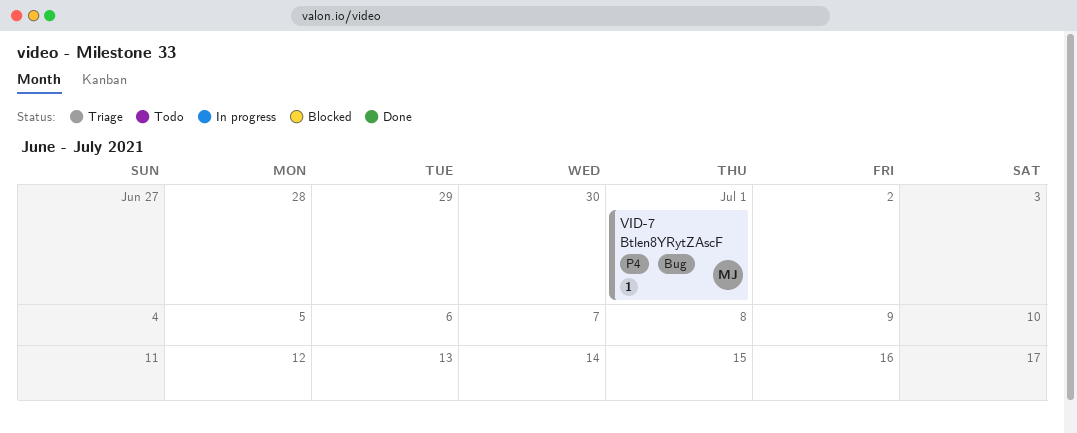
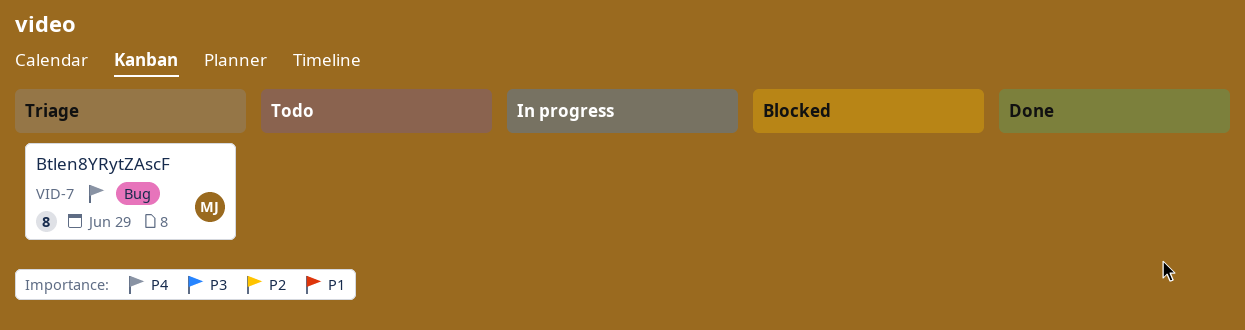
VID-7, estimate: 1 -> 8
VID-7, due: Jul 1 -> Jun 29

